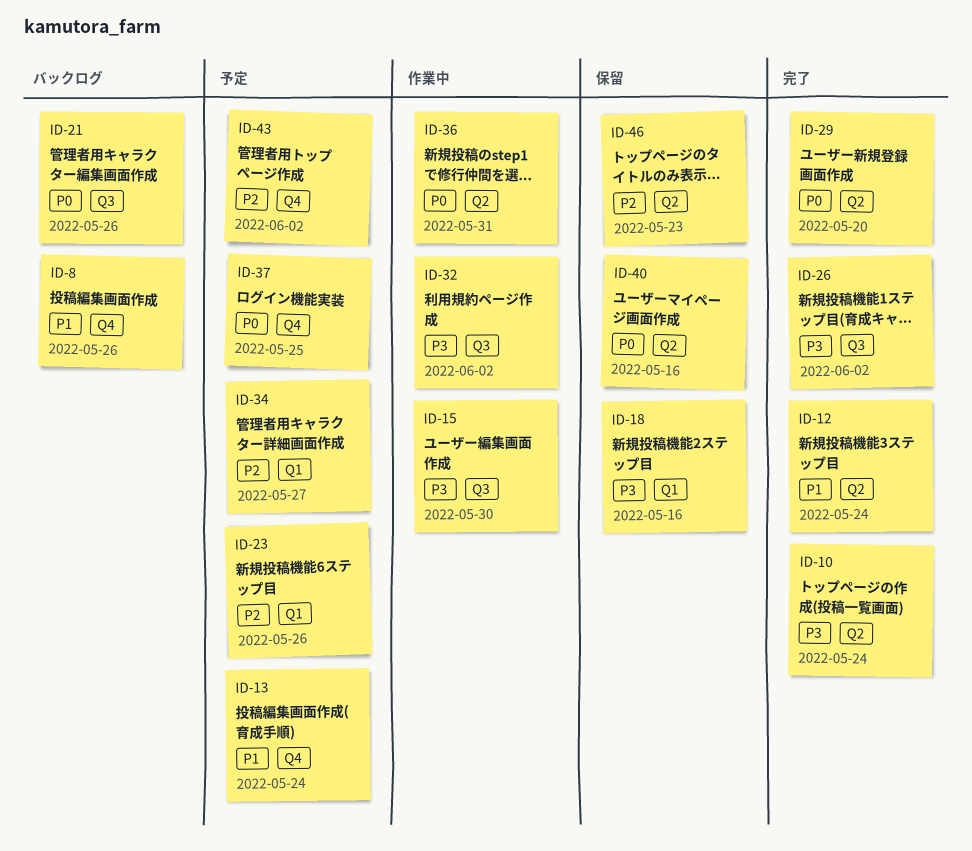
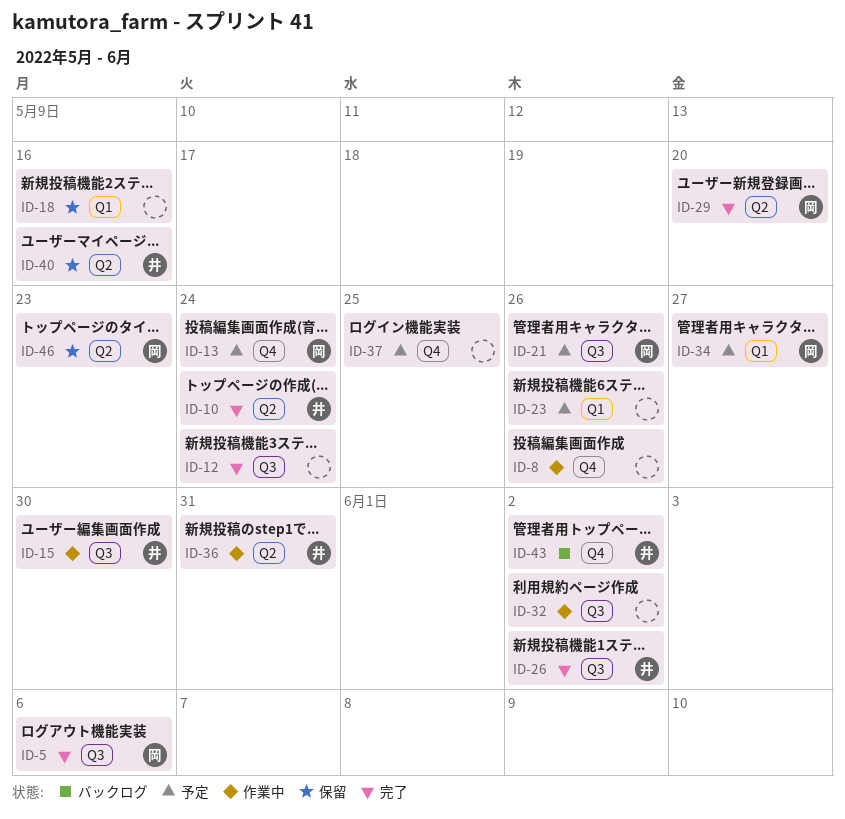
ID-5: none -> present
ID-8, status: バックログ -> 作業中
ID-12, label: Q2 -> Q3
ID-21, status: バックログ -> 予定
ID-43, status: 予定 -> バックログ

